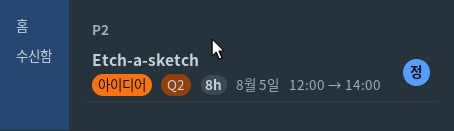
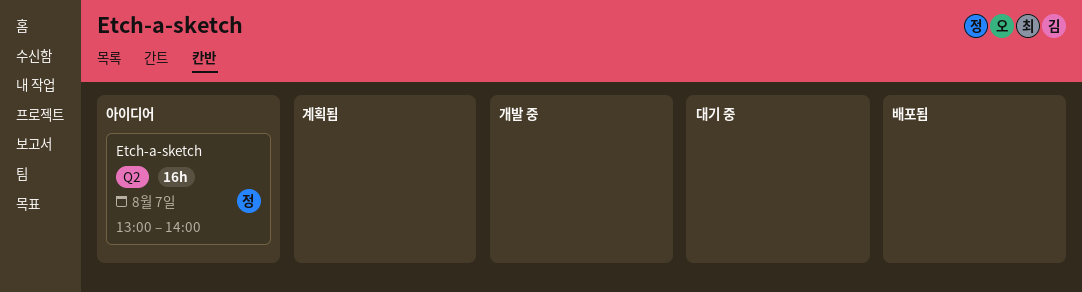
Etch-a-sketch, estimate: 8h -> 16h
Etch-a-sketch, day: Aug 5 -> Aug 7
Etch-a-sketch, begins: 12:00 -> 13:00

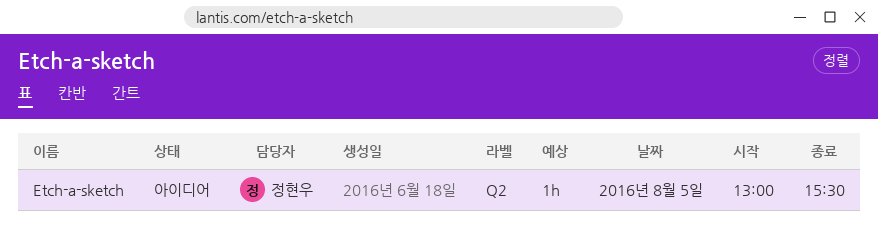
Etch-a-sketch, estimate: 16h -> 1h
Etch-a-sketch, day: Aug 7 -> Aug 5
Etch-a-sketch, ends: 14:00 -> 15:30

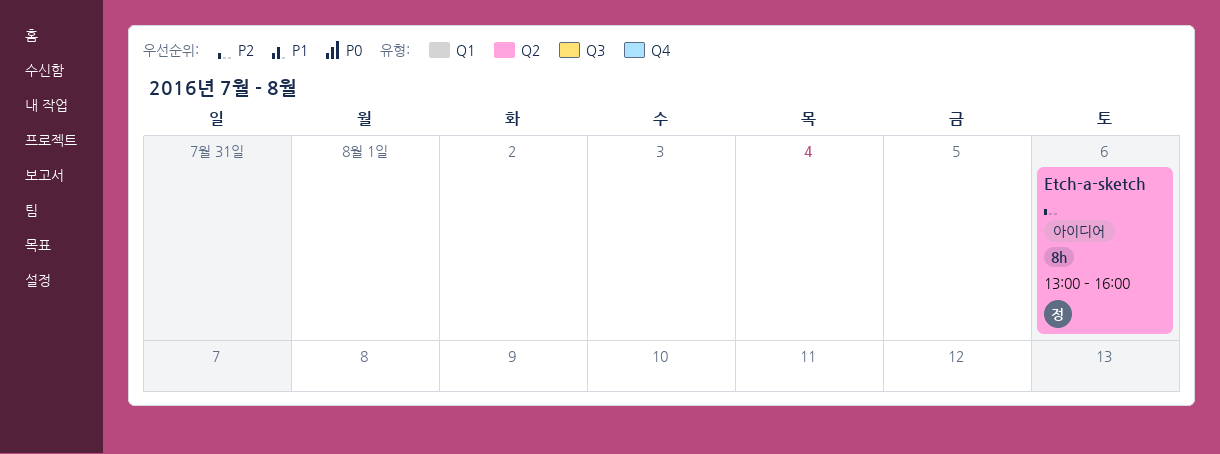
Etch-a-sketch, estimate: 1h -> 8h
Etch-a-sketch, day: Aug 5 -> Aug 6
Etch-a-sketch, ends: 15:30 -> 16:00

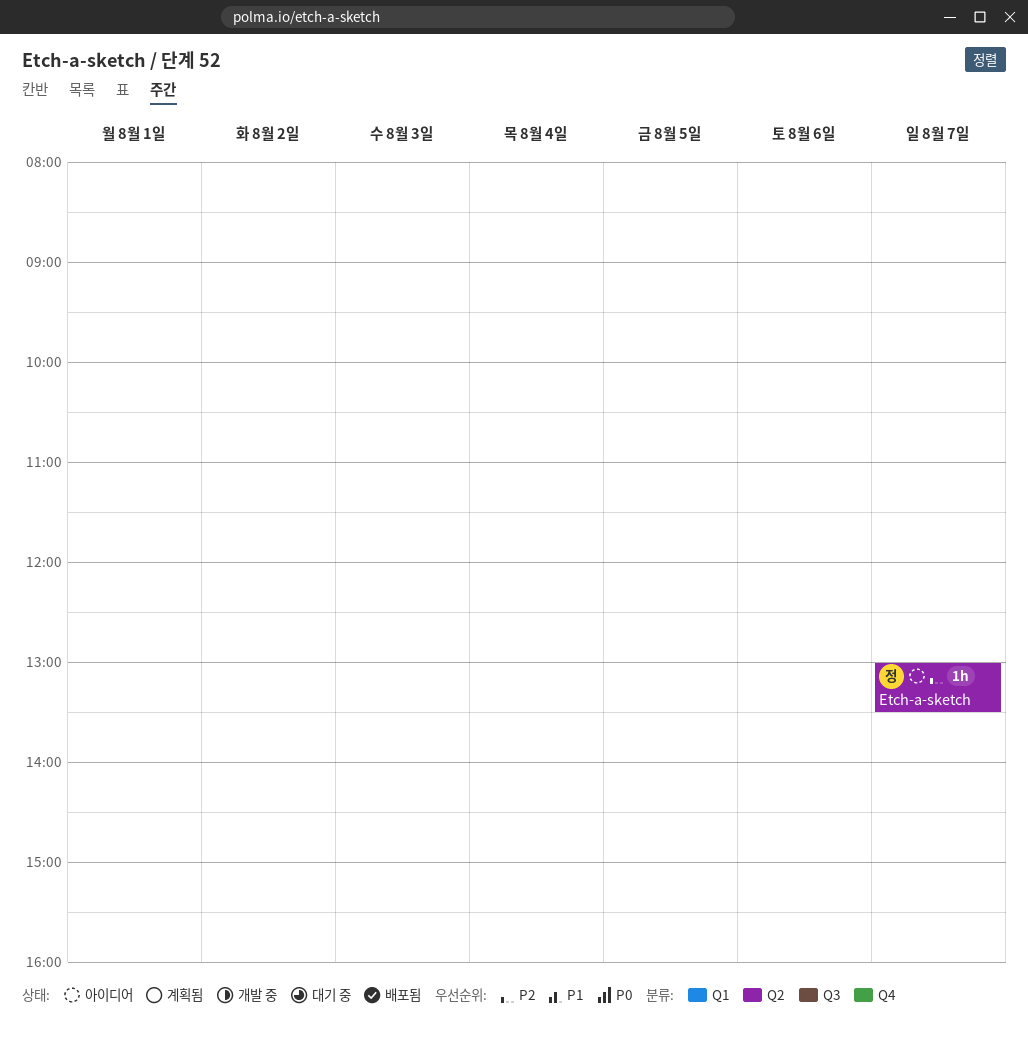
Etch-a-sketch, estimate: 8h -> 1h
Etch-a-sketch, day: Aug 6 -> Aug 7
Etch-a-sketch, ends: 16:00 -> 13:30

